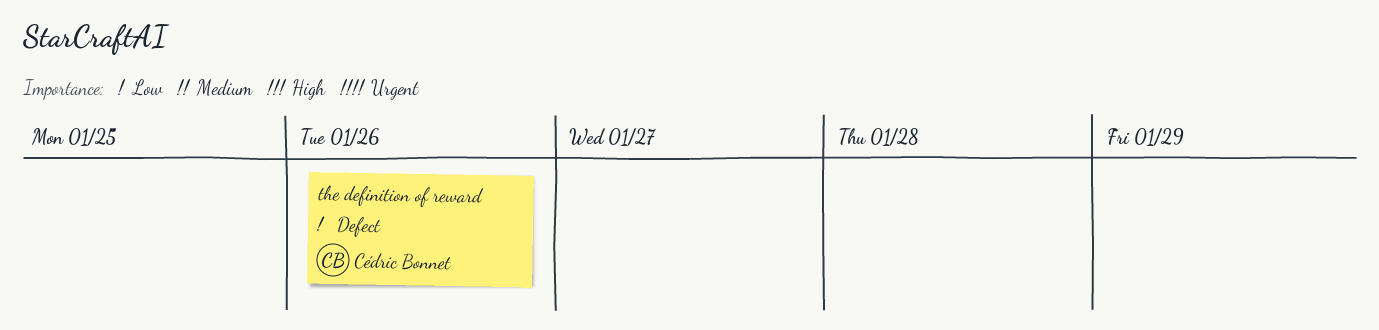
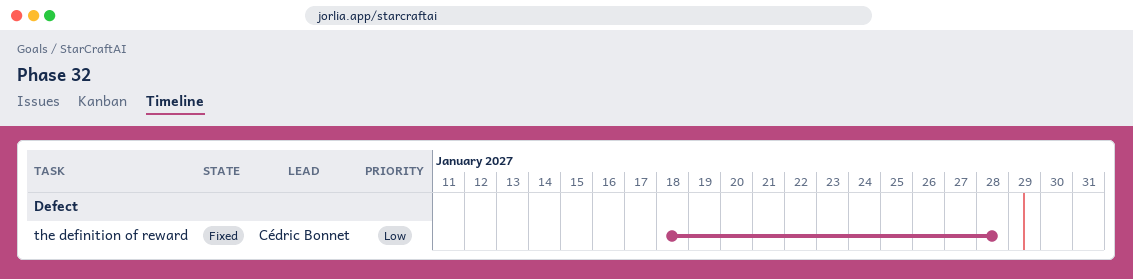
the definition of reward, due: Jan 26 -> Jan 28

